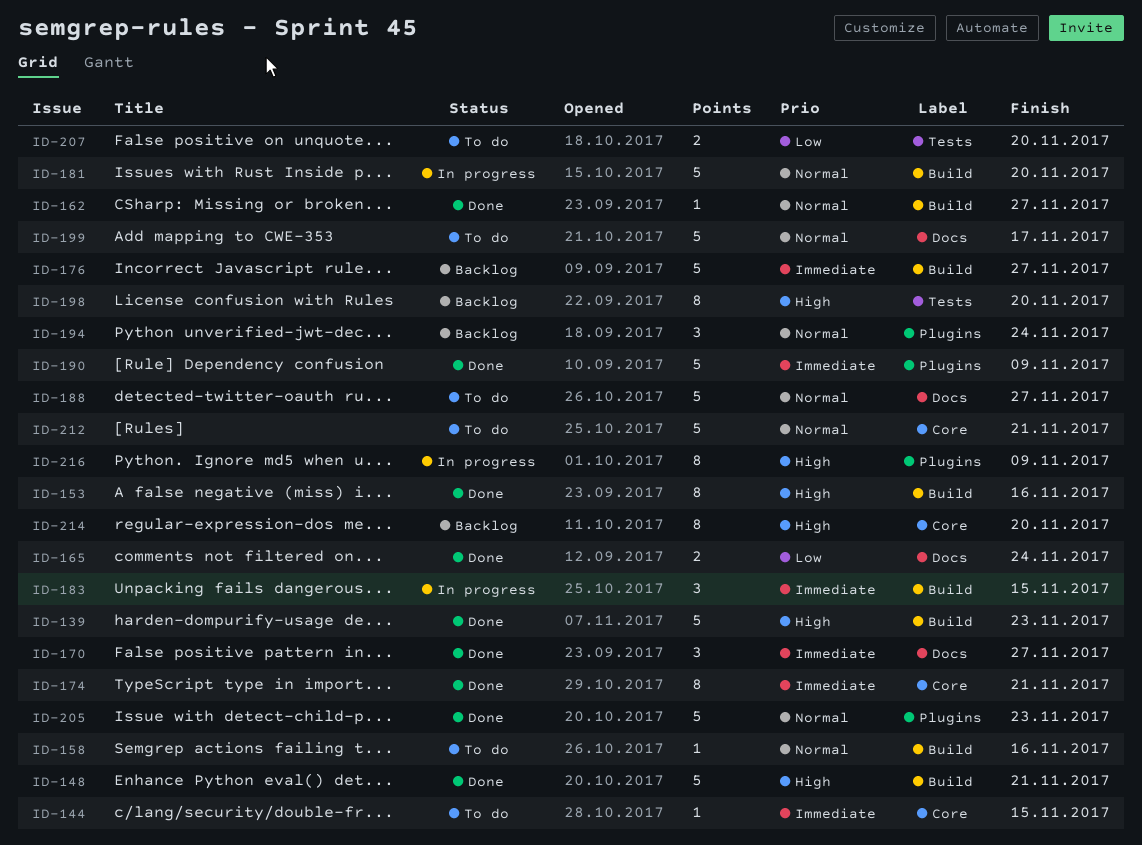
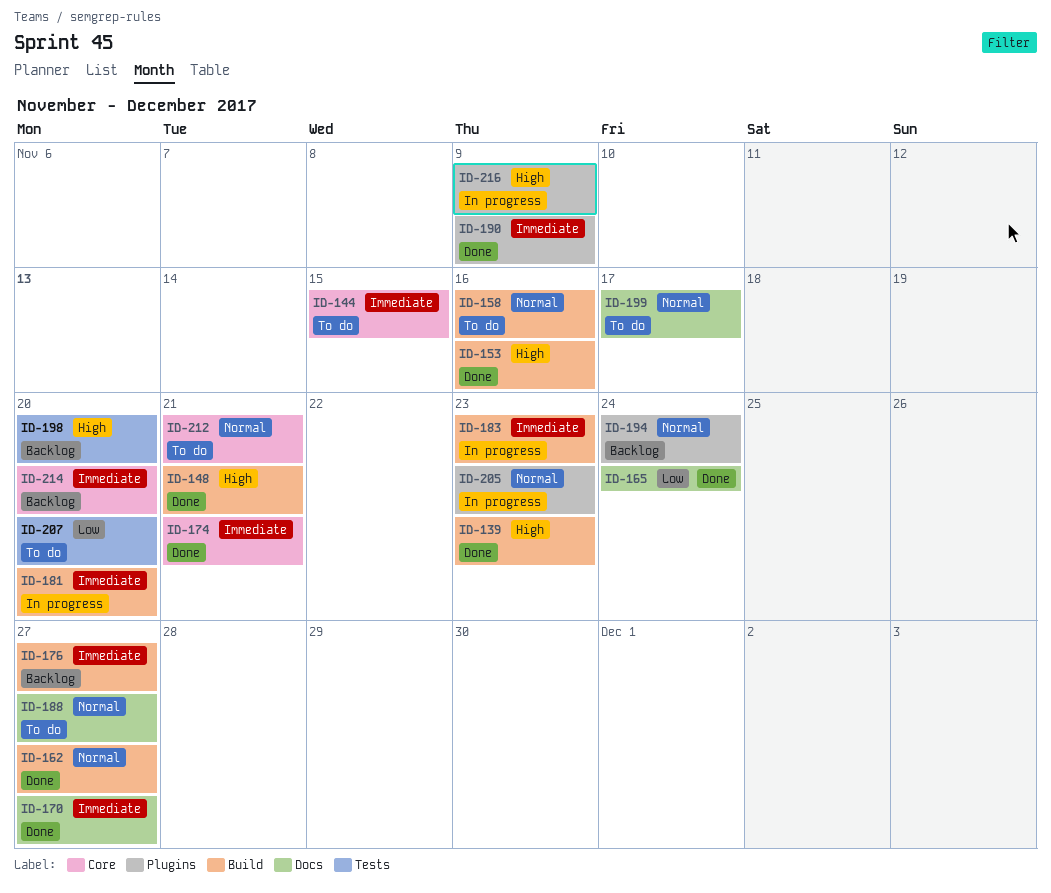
ID-181, priority: Normal -> Immediate
ID-183, due: Nov 15 -> Nov 23
ID-205, status: Done -> In progress
ID-214, priority: High -> Immediate

